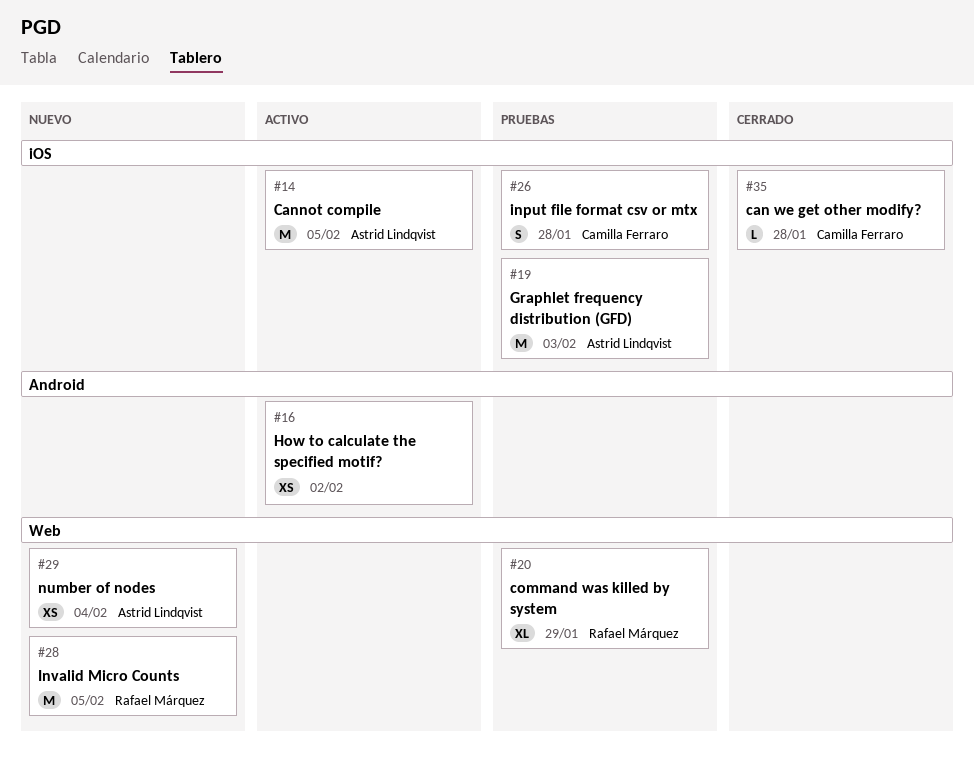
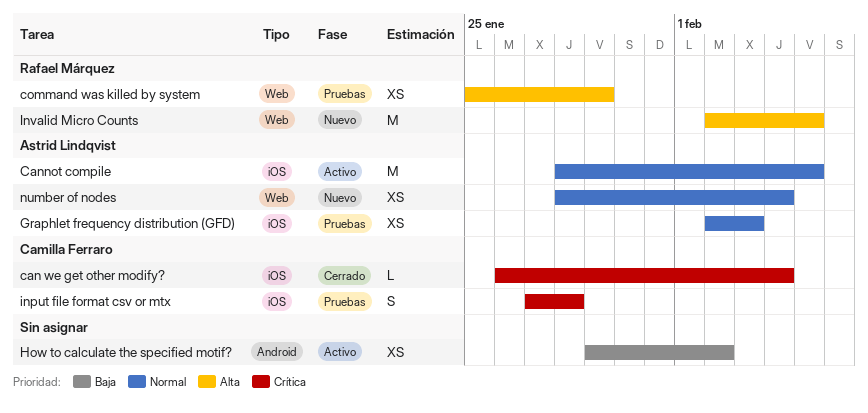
can we get other modify?, due: Jan 28 -> Feb 4
command was killed by system, estimate: XL -> XS
Graphlet frequency distribution (GFD), estimate: M -> XS

